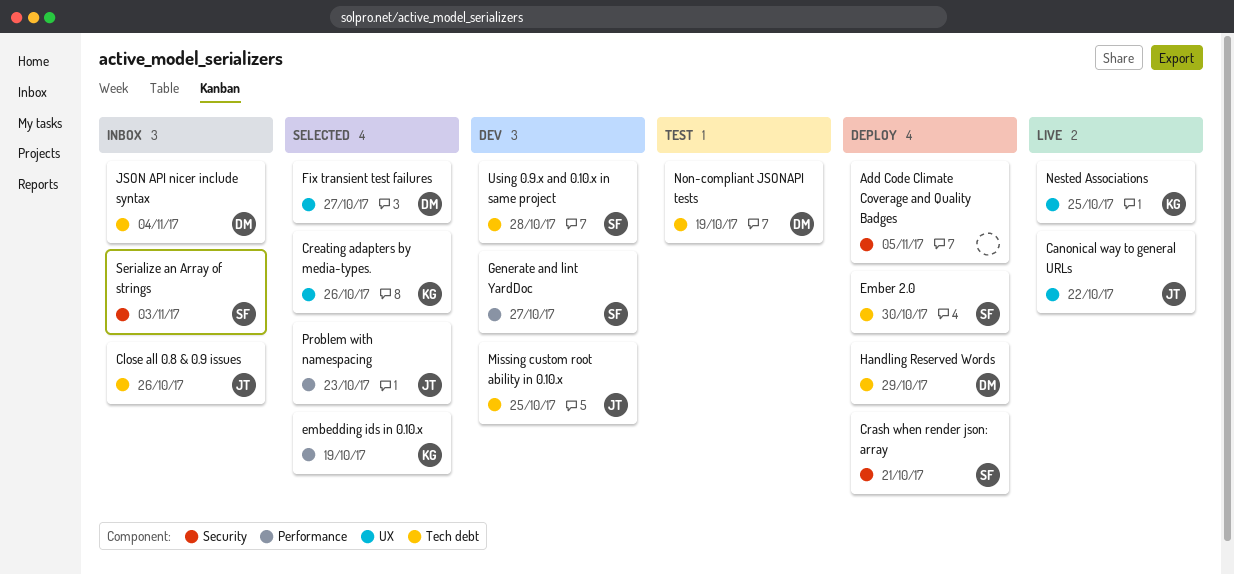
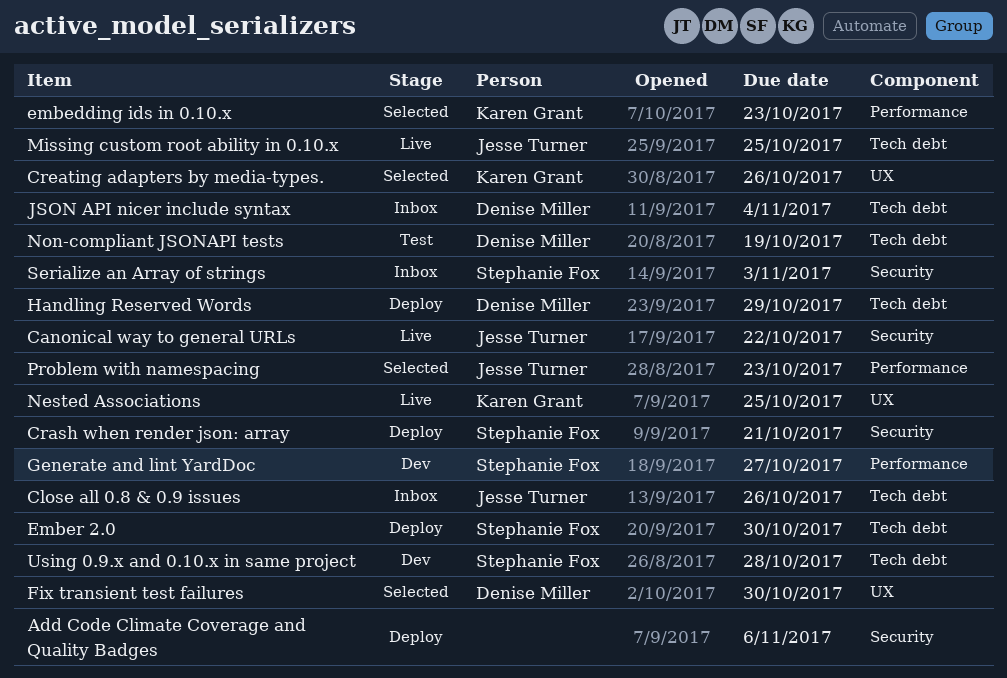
Add Code Climate Coverage and Quality Badges, due: Nov 5 -> Nov 6
Canonical way to general URLs, label: UX -> Security
embedding ids in 0.10.x, due: Oct 19 -> Oct 23
Fix transient test failures, due: Oct 27 -> Oct 30
Missing custom root ability in 0.10.x, status: Dev -> Live

